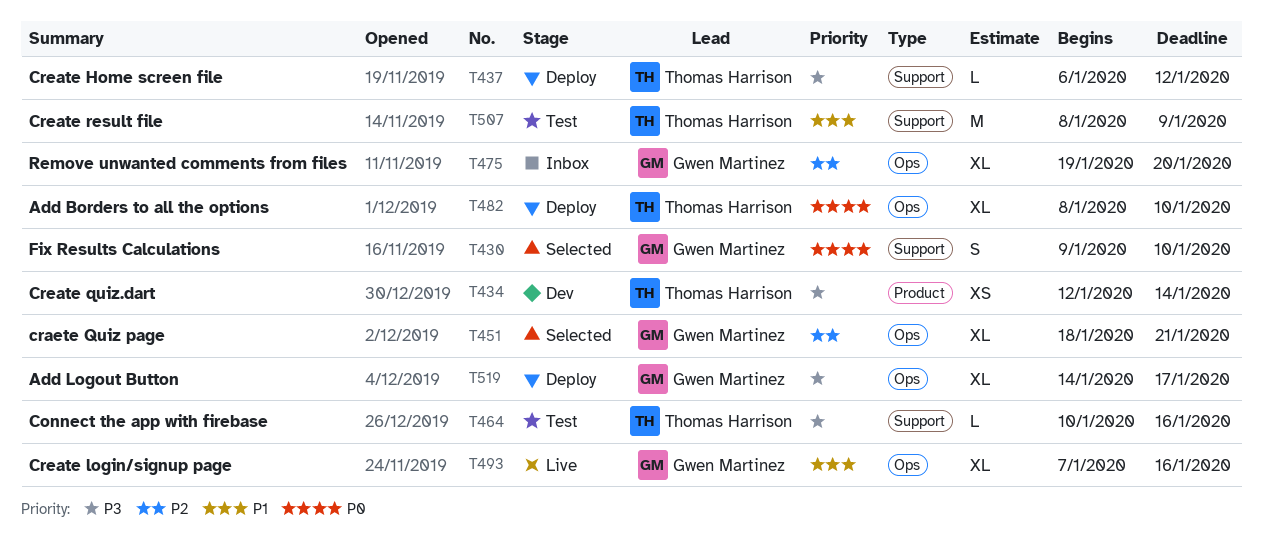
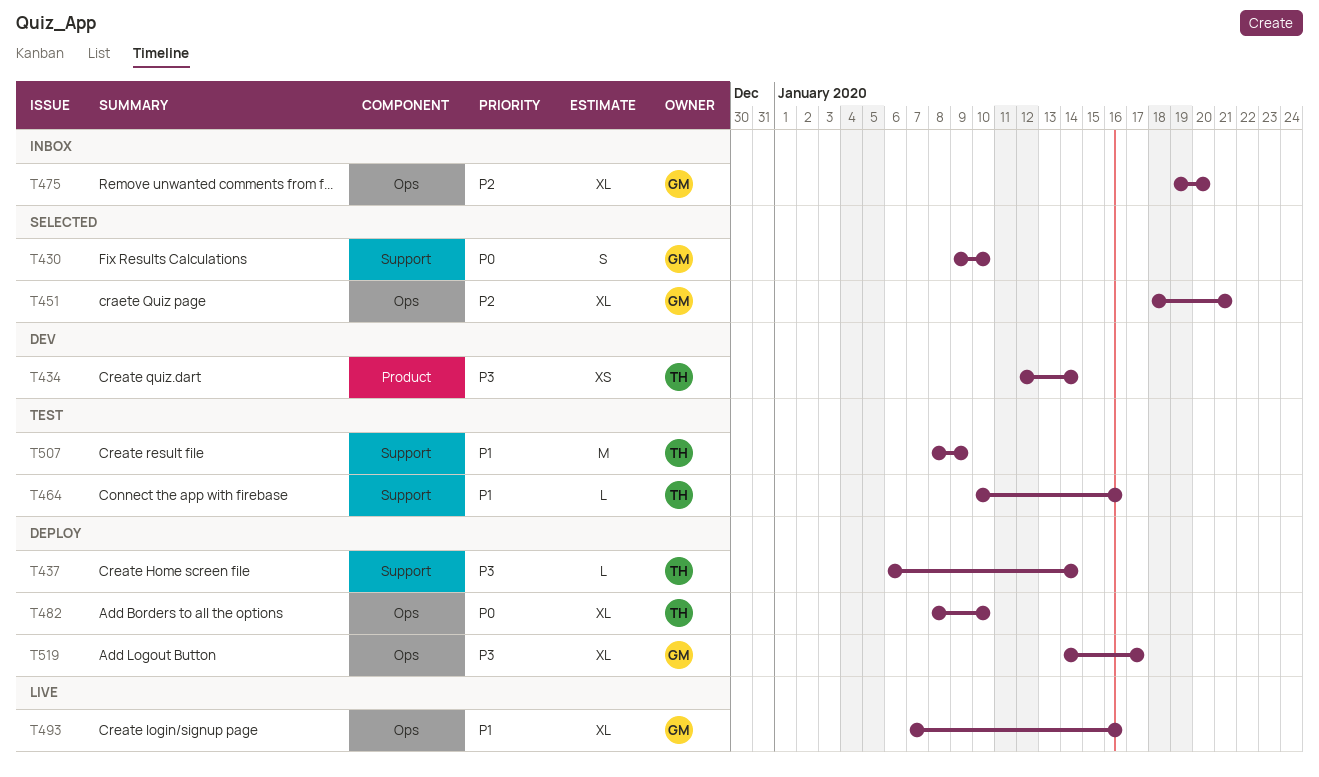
T437, due: Jan 12 -> Jan 14
T464, priority: P3 -> P1

